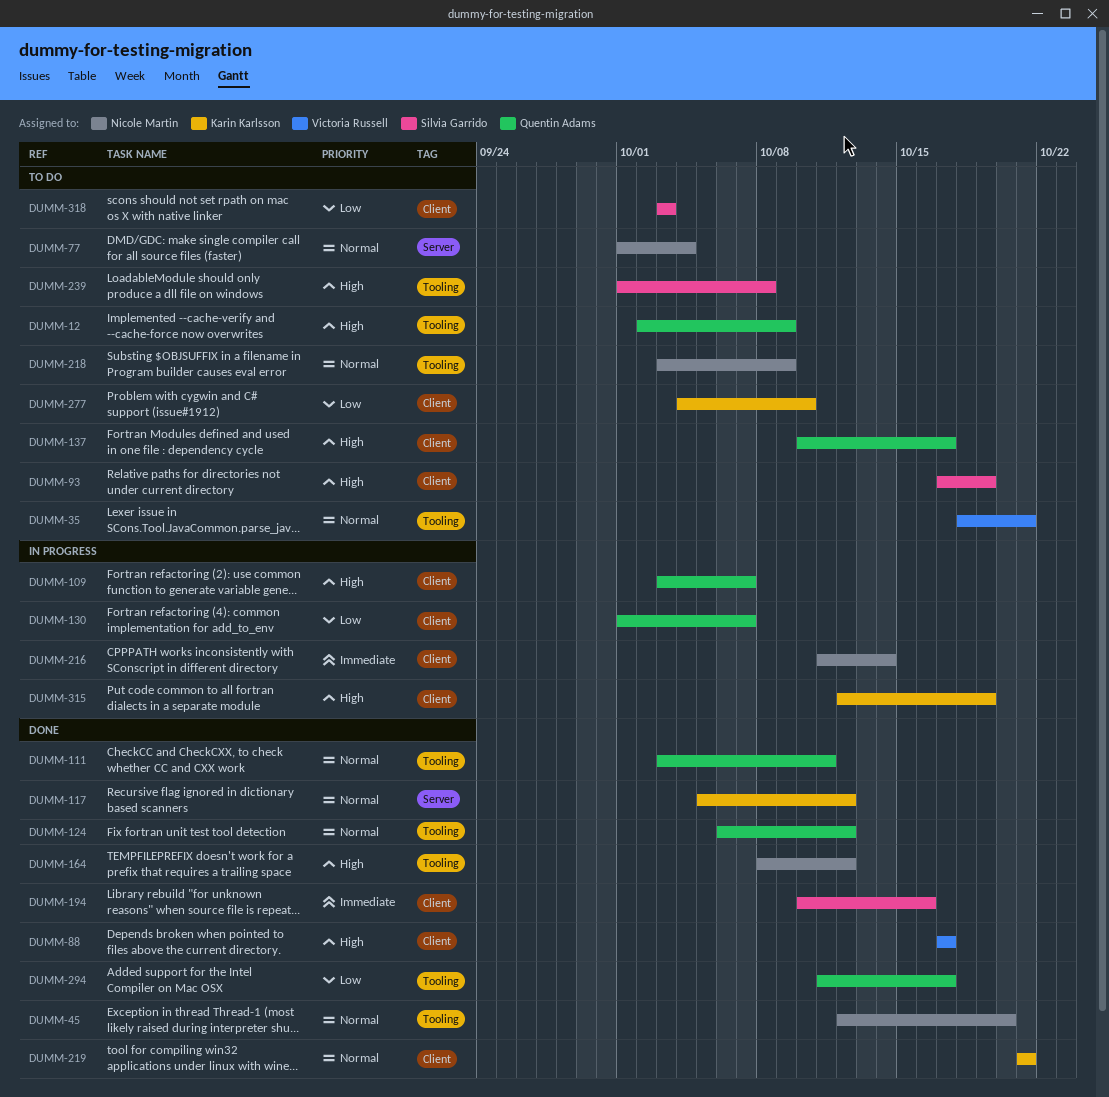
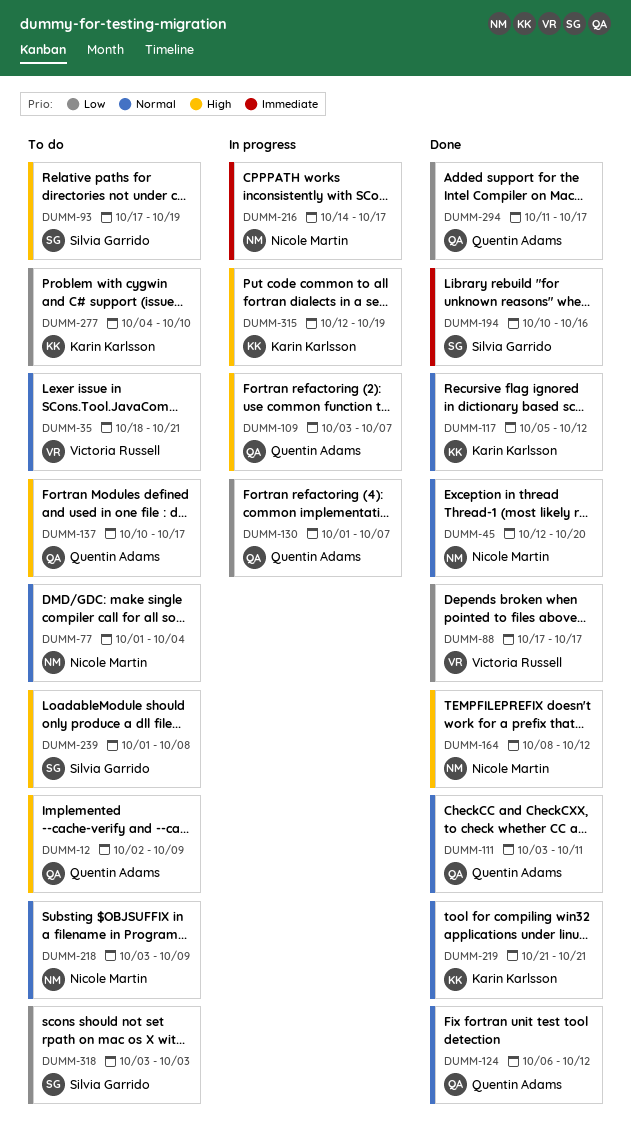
DUMM-88, priority: High -> Low
DUMM-216, start: Oct 11 -> Oct 14
DUMM-216, due: Oct 14 -> Oct 17

